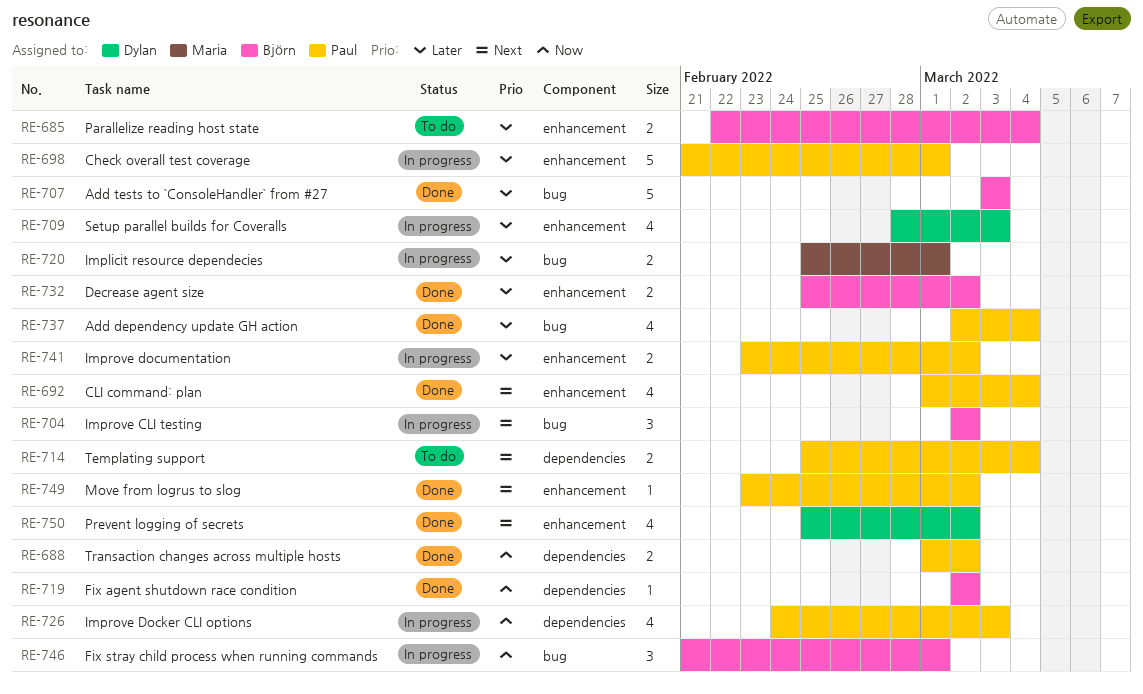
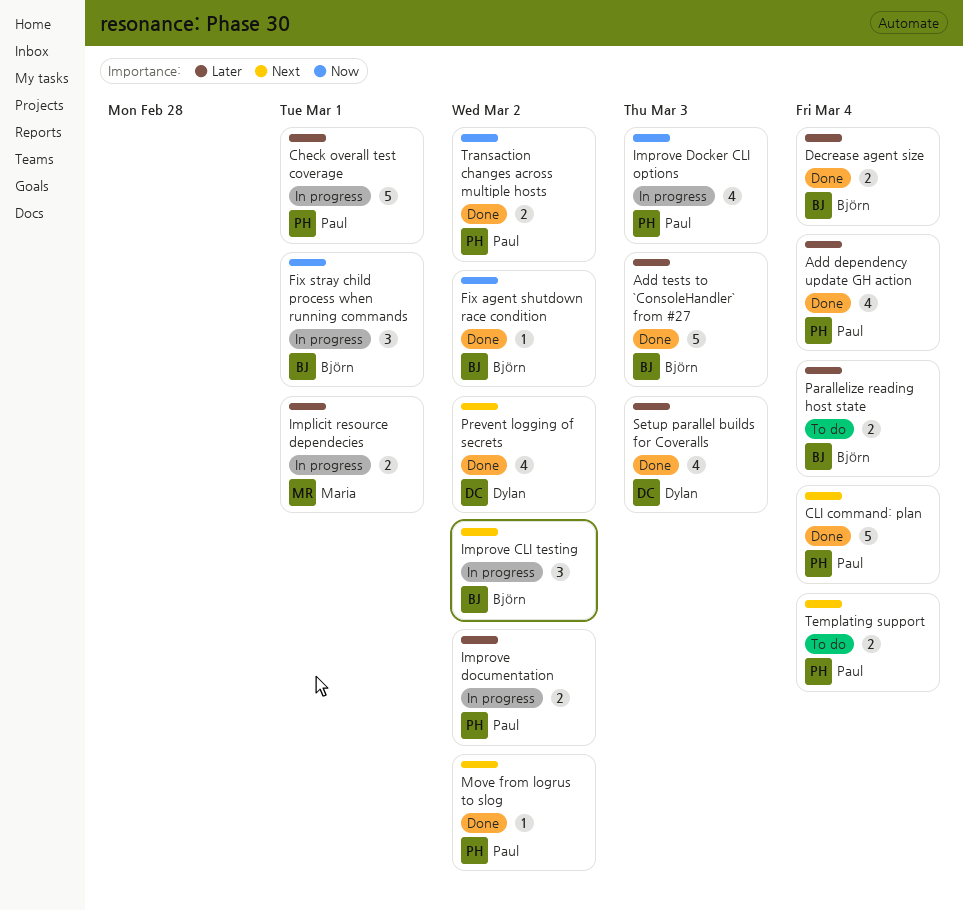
CLI command: plan, estimate: 4 -> 5
Decrease agent size, due: Mar 2 -> Mar 4
Setup parallel builds for Coveralls, status: In progress -> Done

